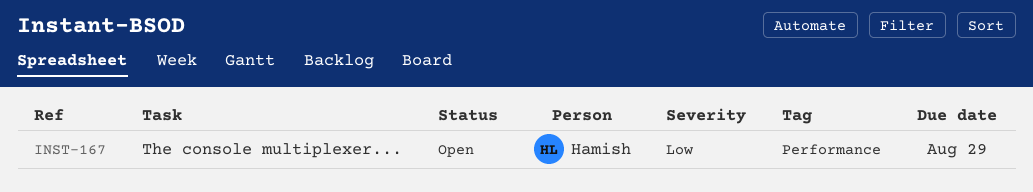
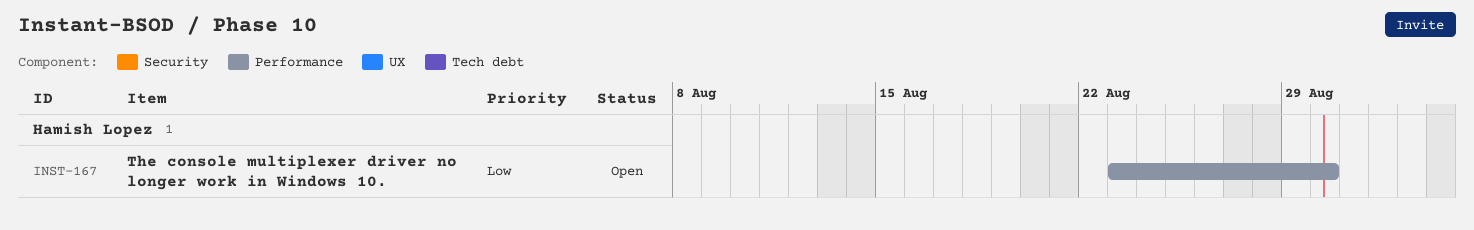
INST-167, due: Aug 29 -> Aug 30

